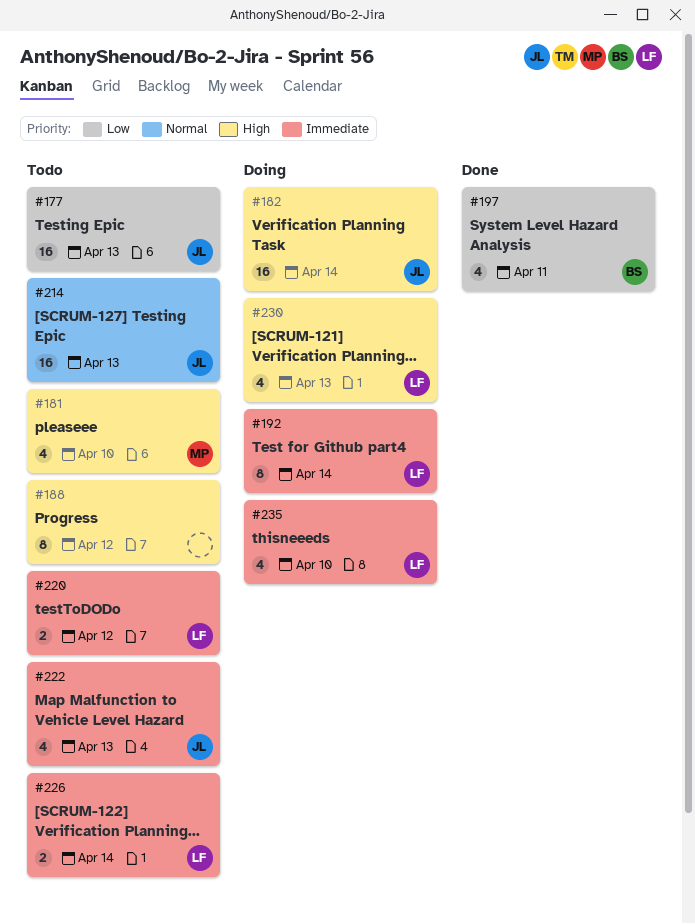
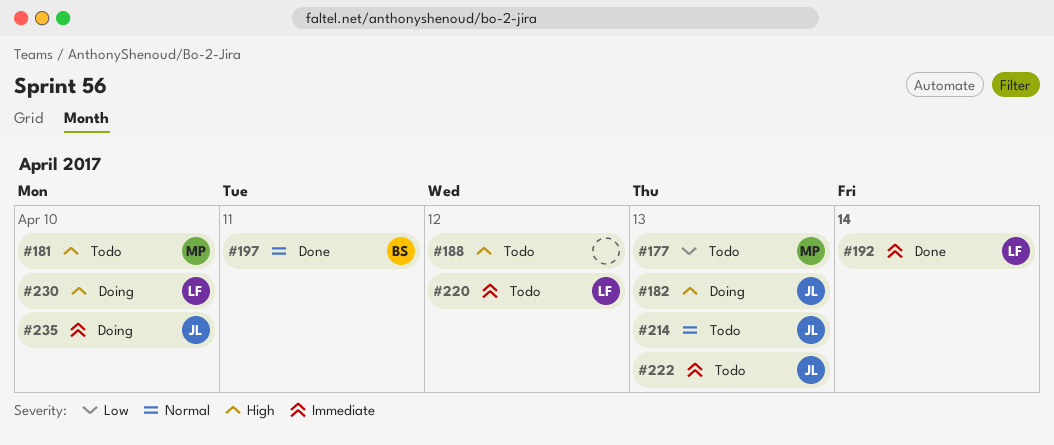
#177, owner: JL -> MP
#182, due: Apr 14 -> Apr 13
#192, status: Doing -> Done
#197, priority: Low -> Normal
#226: present -> none
#230, due: Apr 13 -> Apr 10
#235, owner: LF -> JL

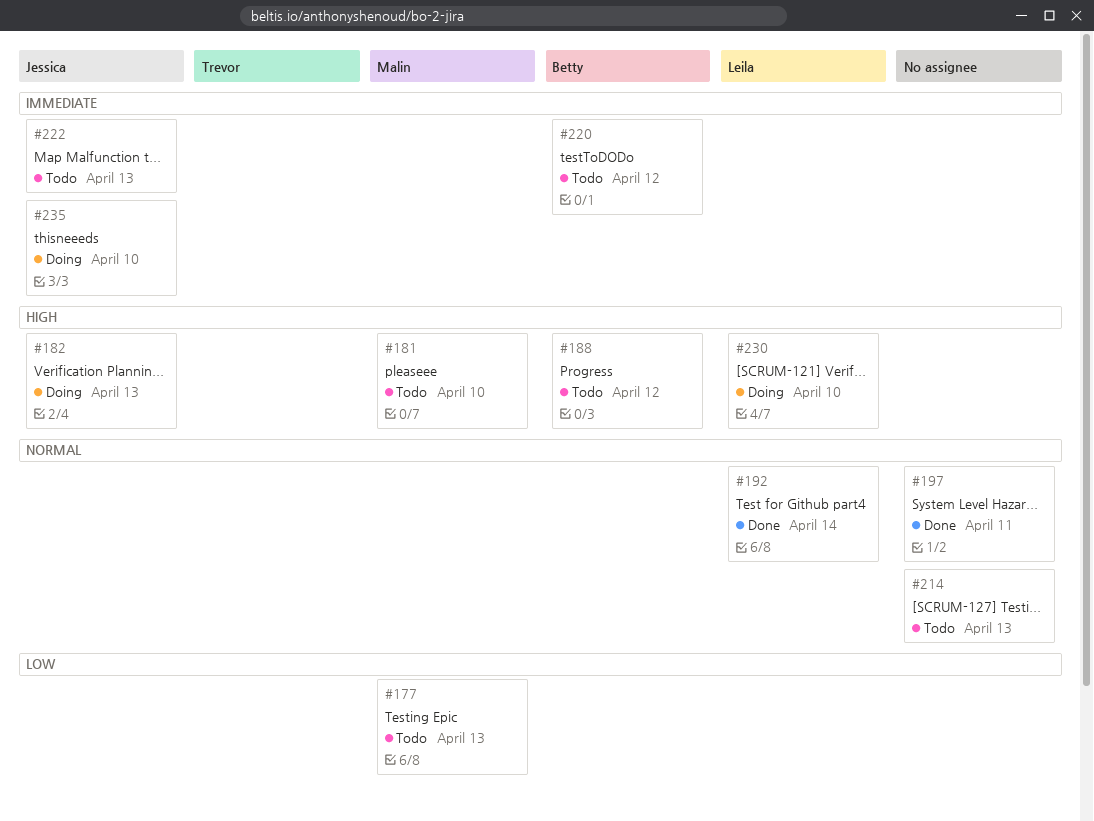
#188, owner: none -> Betty
#192, priority: Immediate -> Normal
#197, owner: Betty -> none
#214, owner: Jessica -> none
#220, owner: Leila -> Betty

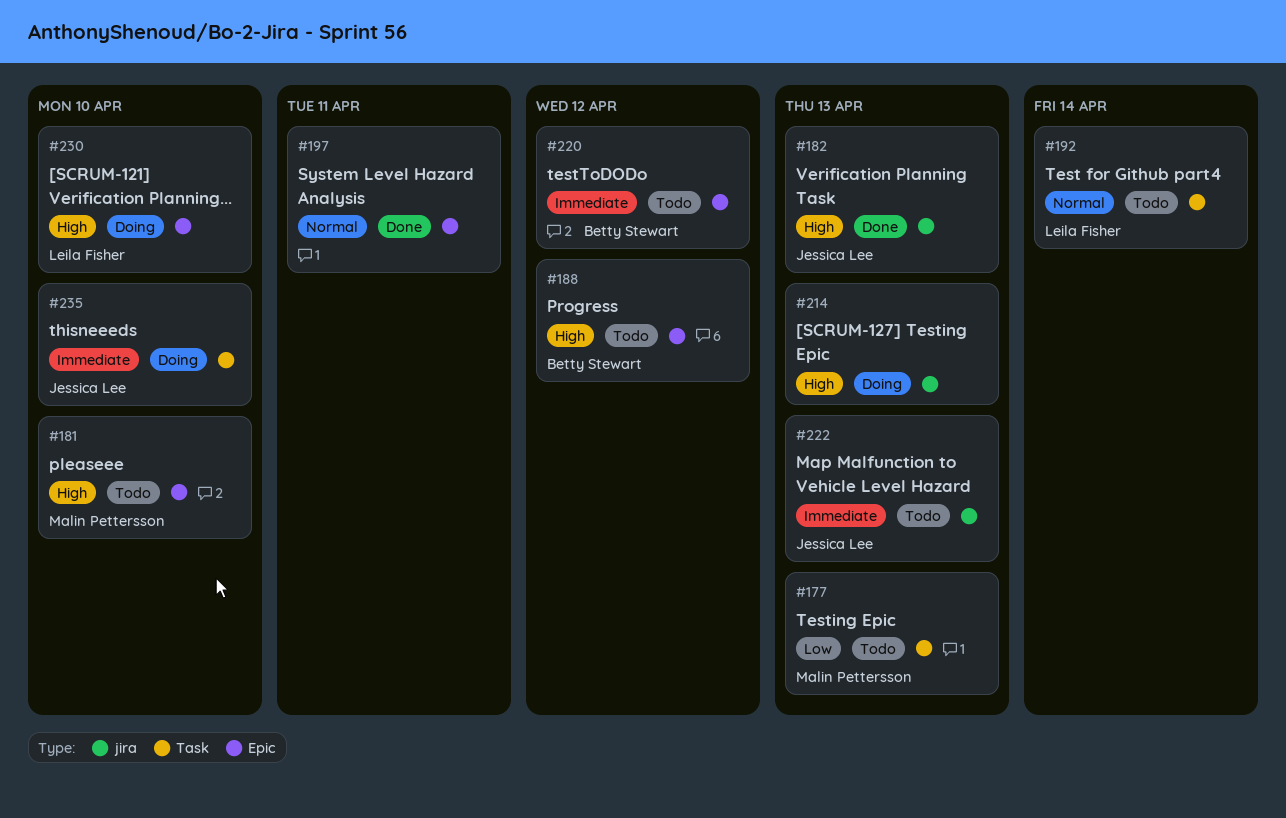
#182, status: Doing -> Done
#192, status: Done -> Todo
#214, status: Todo -> Doing
#214, priority: Normal -> High

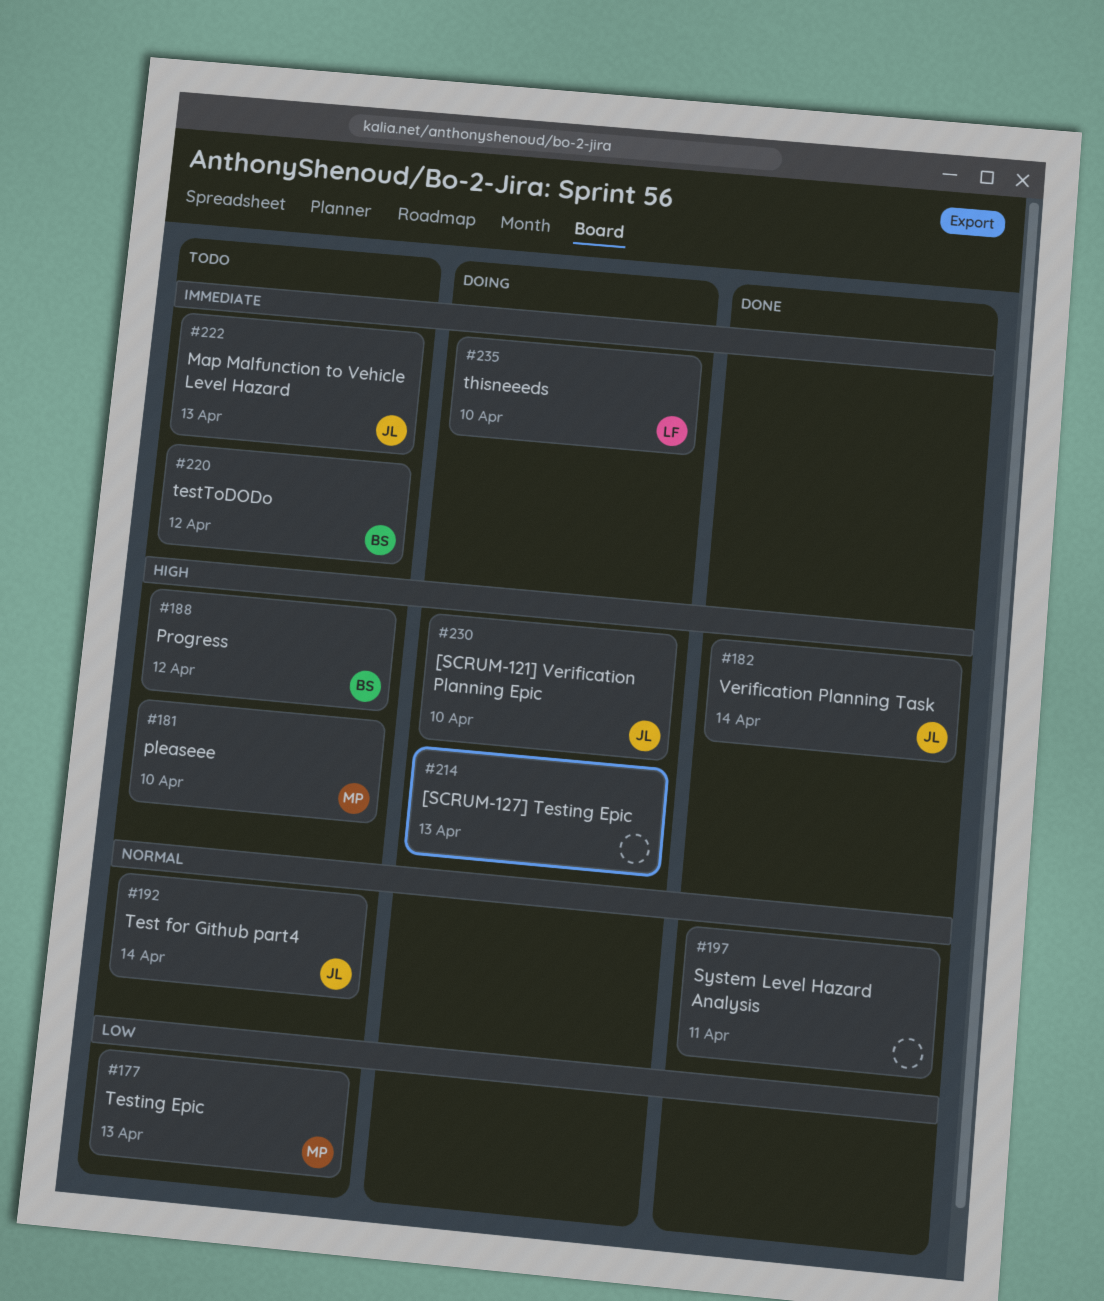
#182, due: Apr 13 -> Apr 14
#192, owner: Leila Fisher -> Jessica Lee
#230, owner: Leila Fisher -> Jessica Lee
#235, owner: Jessica Lee -> Leila Fisher

